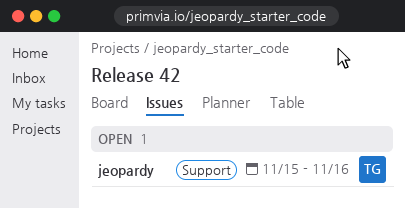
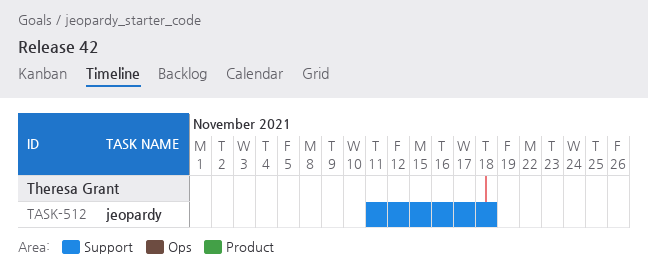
jeopardy, start: Nov 15 -> Nov 11
jeopardy, due: Nov 16 -> Nov 18

